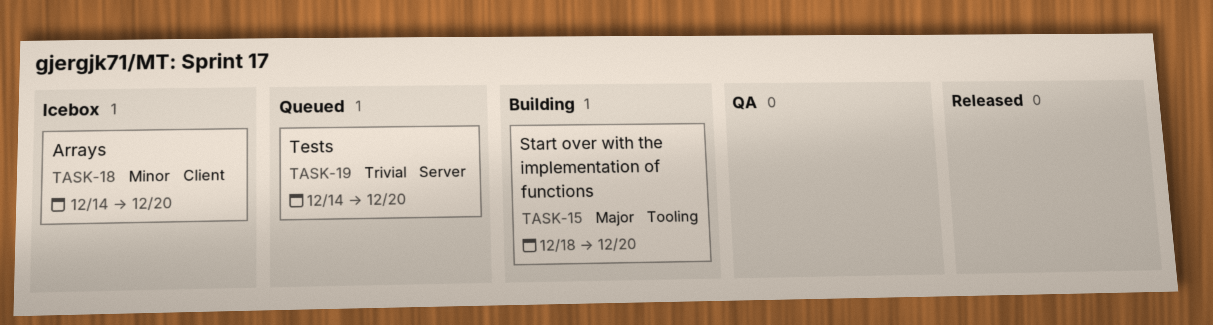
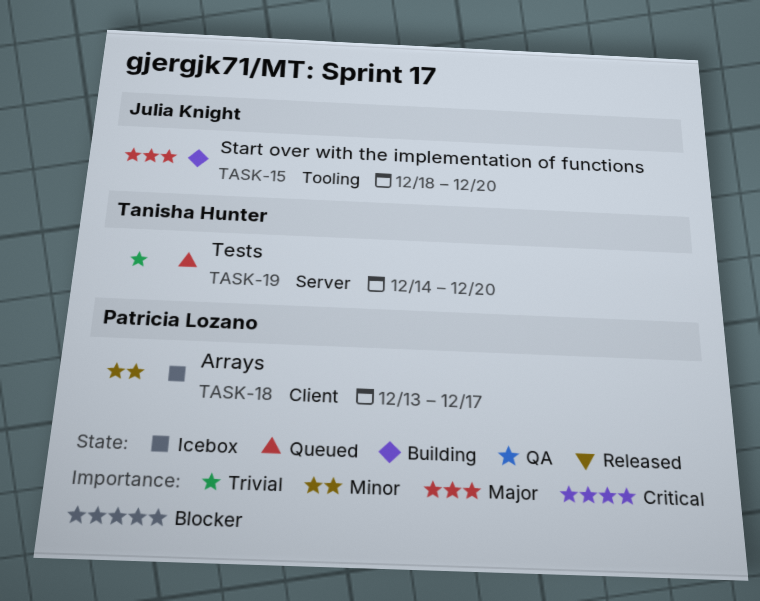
TASK-18, start: Dec 14 -> Dec 13
TASK-18, due: Dec 20 -> Dec 17

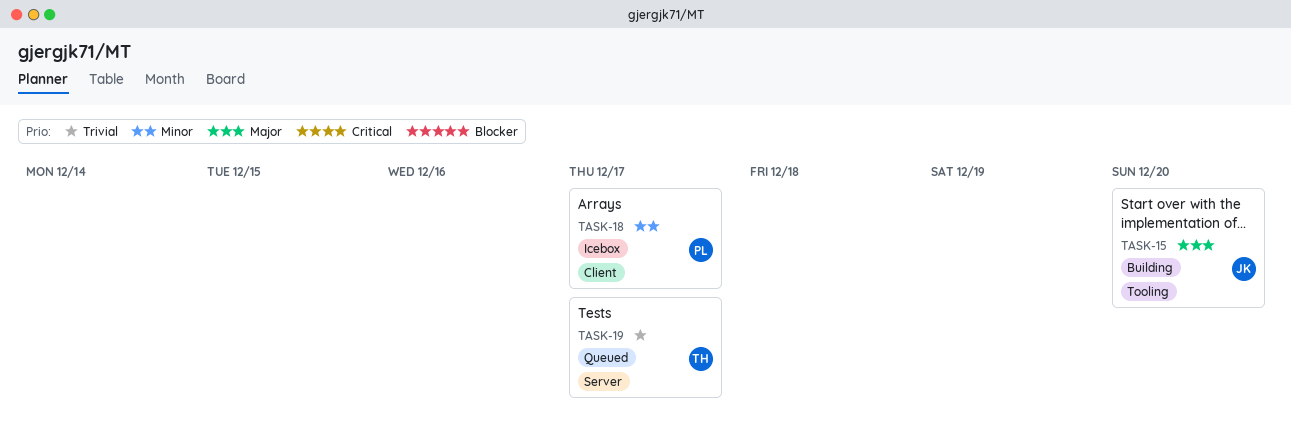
TASK-19, due: Dec 20 -> Dec 17

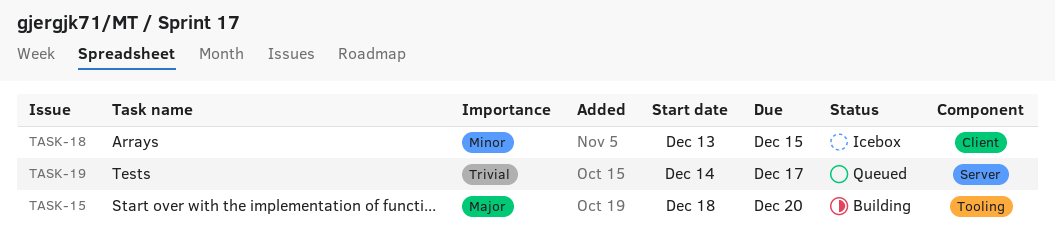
TASK-18, due: Dec 17 -> Dec 15

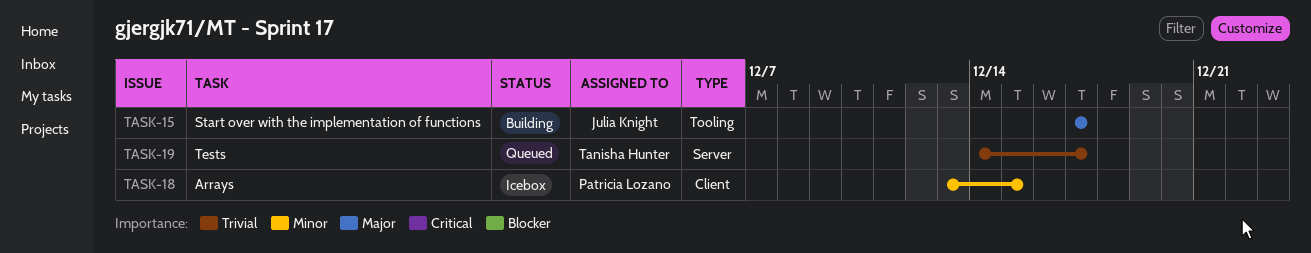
TASK-15, start: Dec 18 -> Dec 17
TASK-15, due: Dec 20 -> Dec 17

